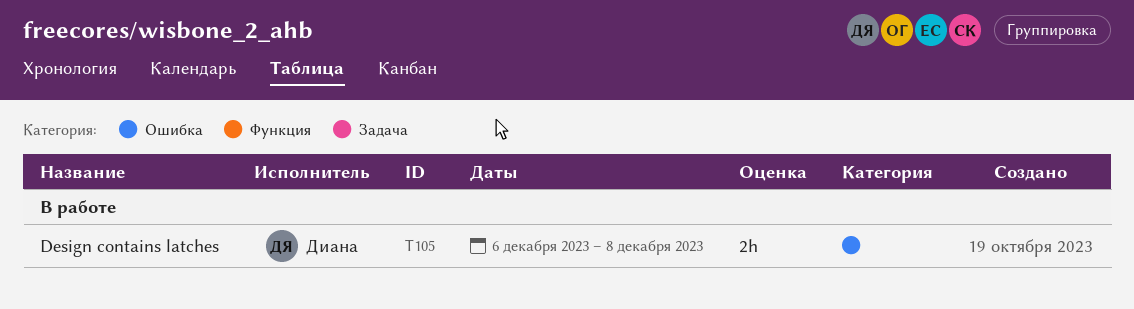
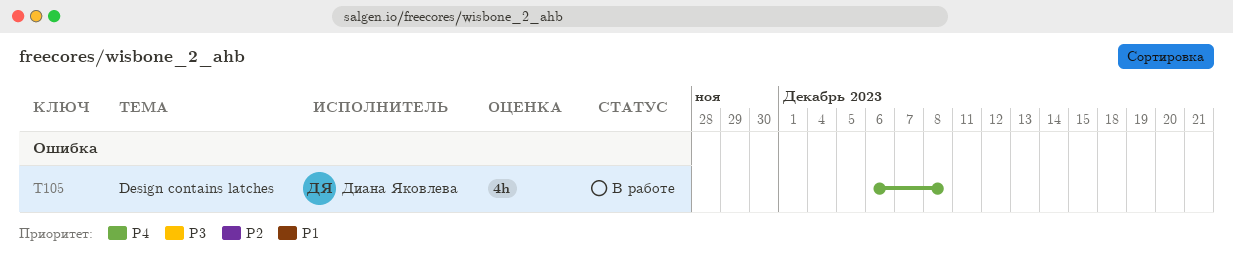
T105, estimate: 2h -> 4h

